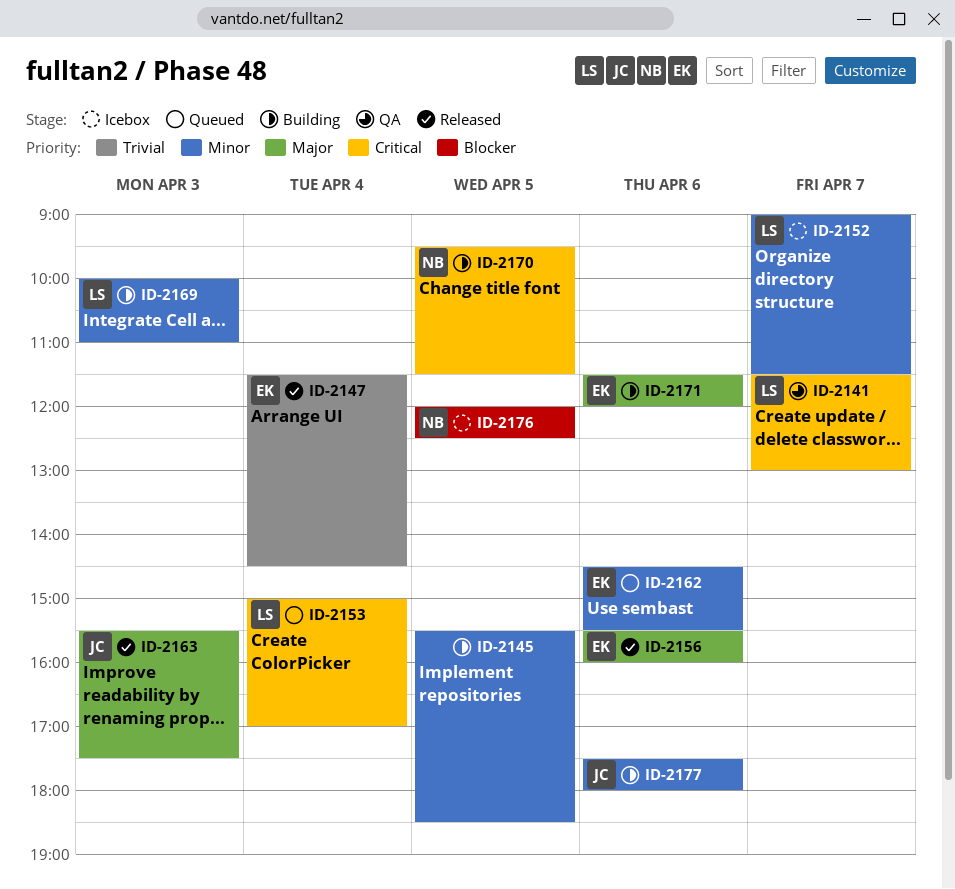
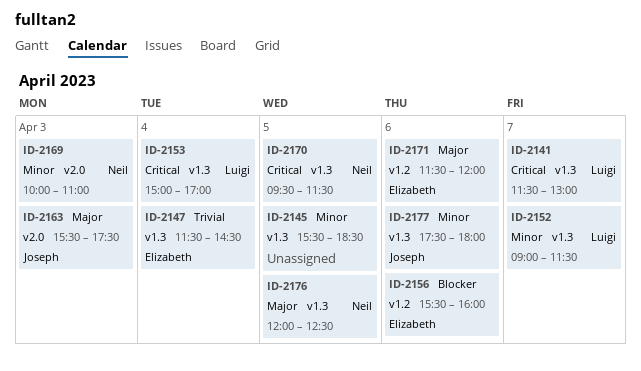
ID-2156, priority: Major -> Blocker
ID-2162: present -> none
ID-2169, owner: Luigi -> Neil
ID-2176, priority: Blocker -> Major

